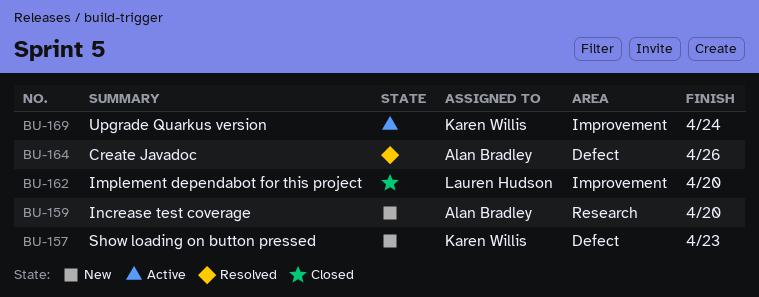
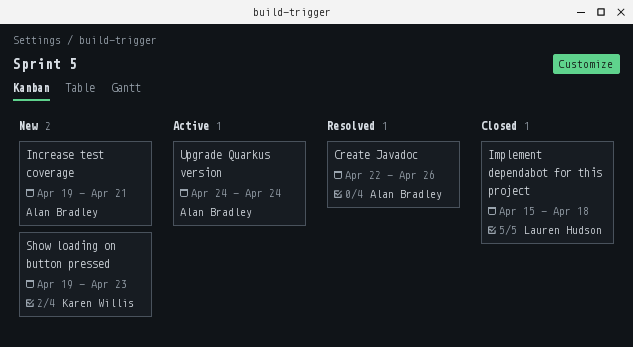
Implement dependabot for this project, due: Apr 20 -> Apr 18
Increase test coverage, due: Apr 20 -> Apr 21
Upgrade Quarkus version, owner: Karen Willis -> Alan Bradley

